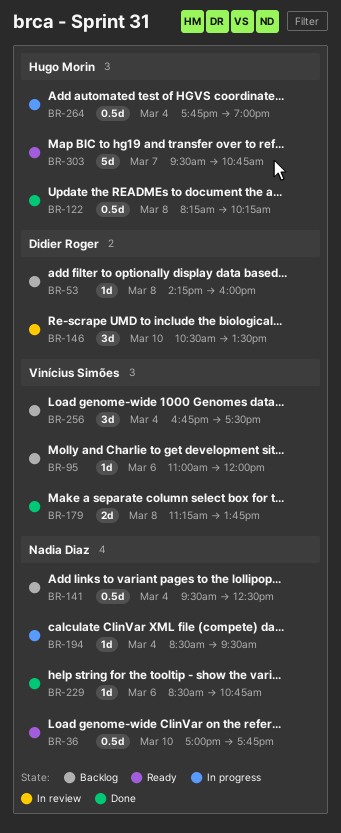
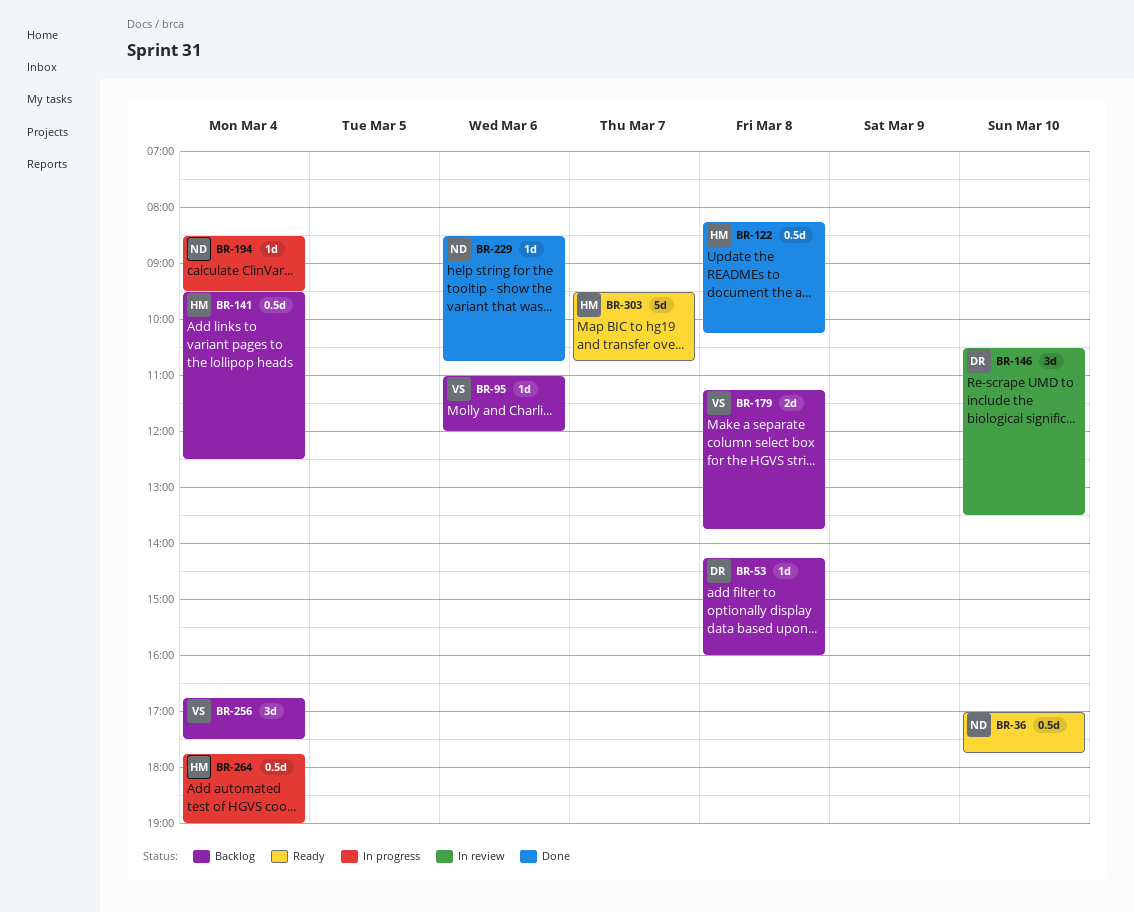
BR-141, owner: Nadia Diaz -> Hugo Morin
BR-179, status: Done -> Backlog

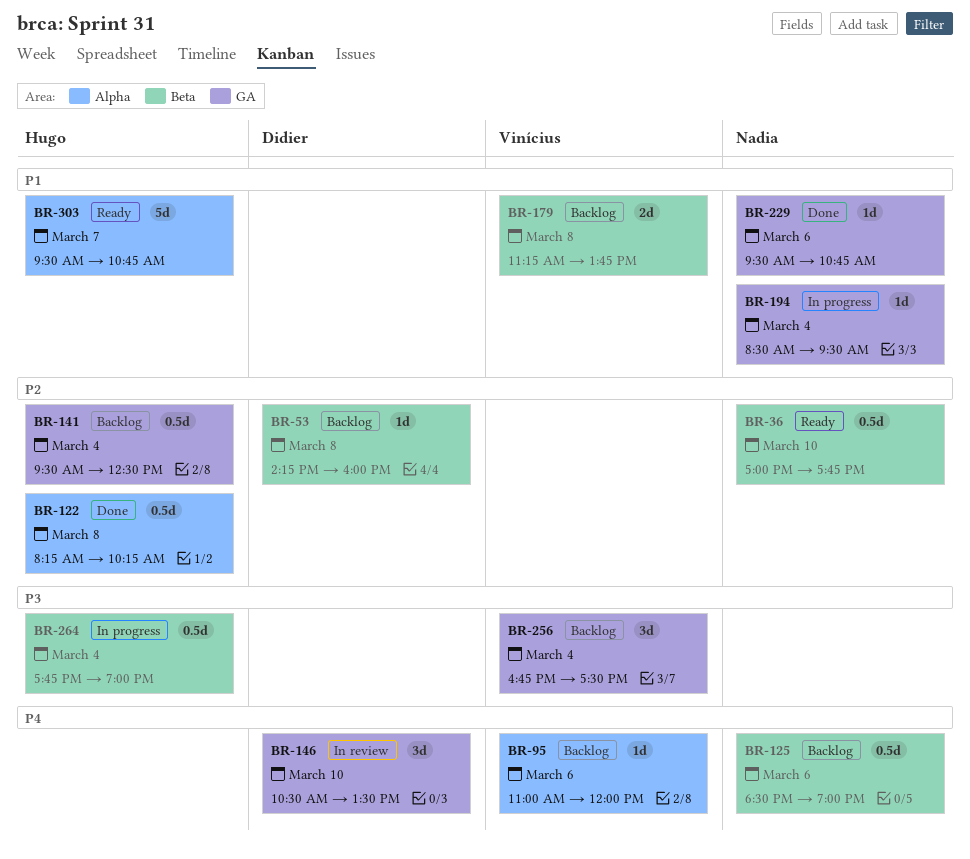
BR-125: none -> present
BR-229, begins: 08:30 -> 09:30

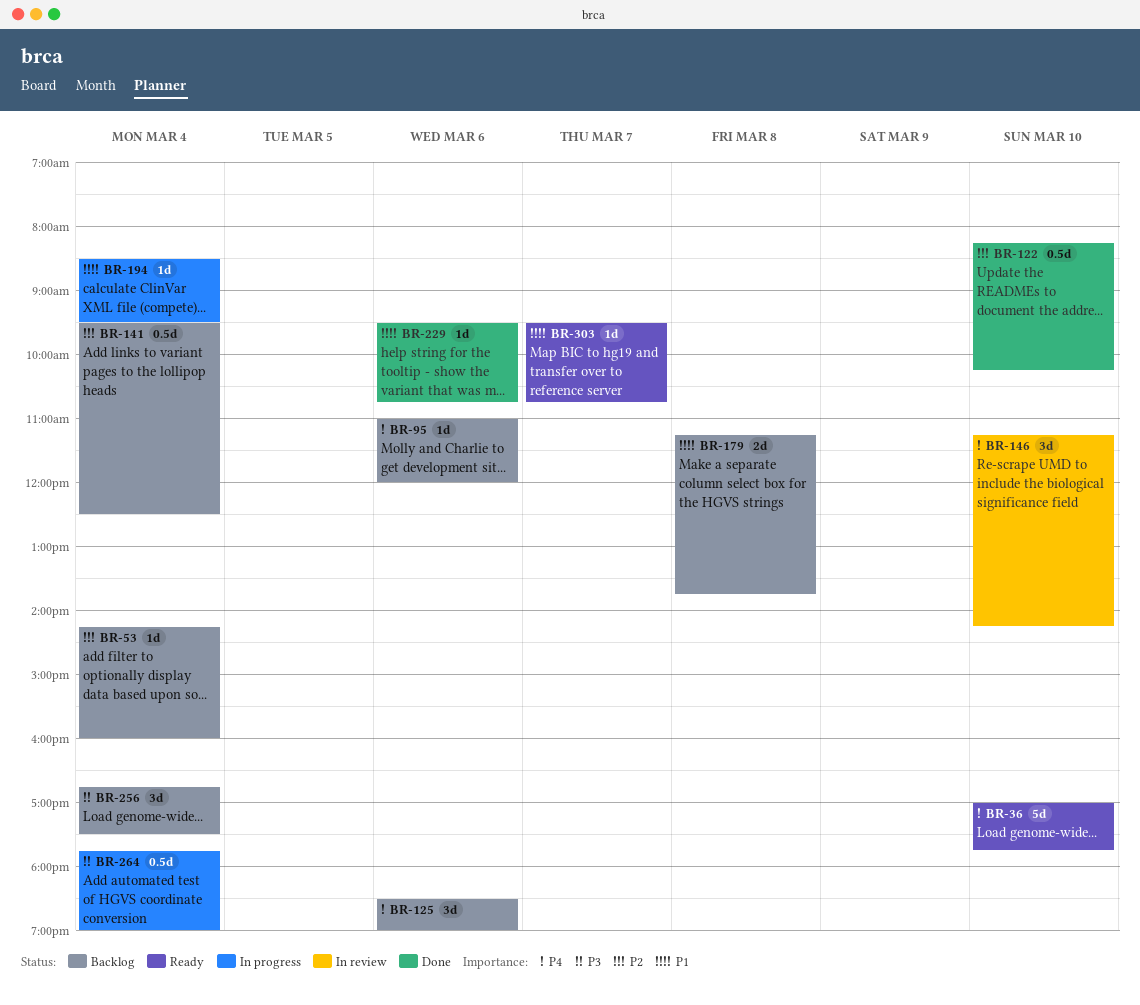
BR-36, priority: P2 -> P4
BR-36, estimate: 0.5d -> 5d
BR-53, day: Mar 8 -> Mar 4
BR-122, day: Mar 8 -> Mar 10
BR-125, estimate: 0.5d -> 3d
BR-146, begins: 10:30 -> 11:15
BR-146, ends: 13:30 -> 14:15
BR-303, estimate: 5d -> 1d

